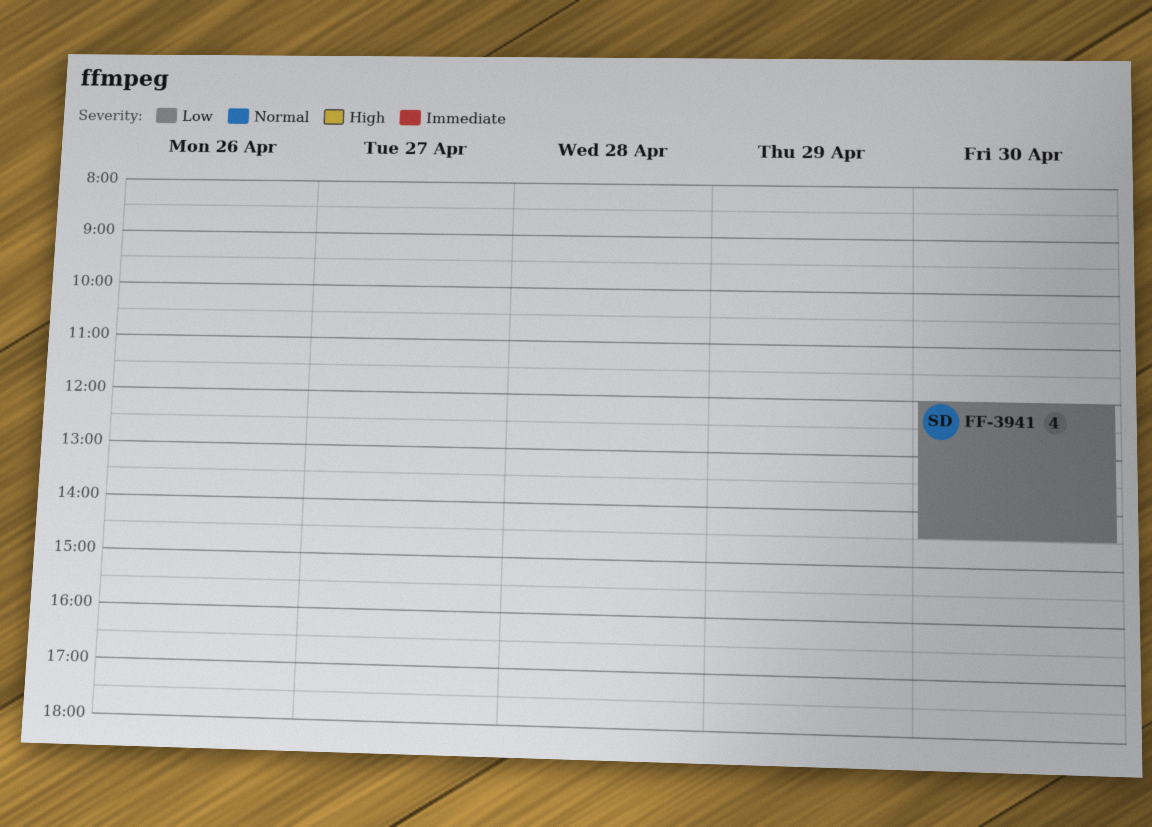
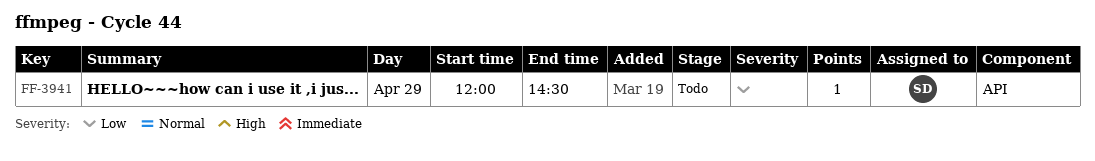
FF-3941, estimate: 4 -> 1
FF-3941, day: Apr 30 -> Apr 29

